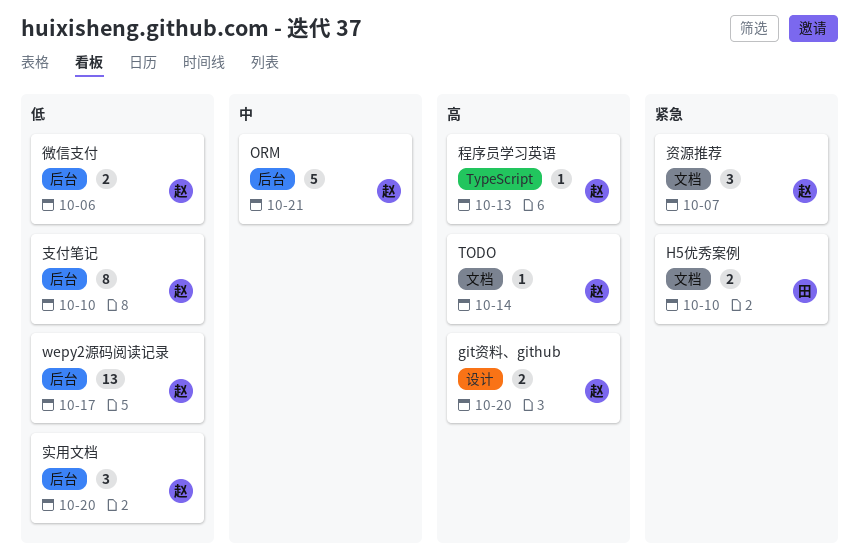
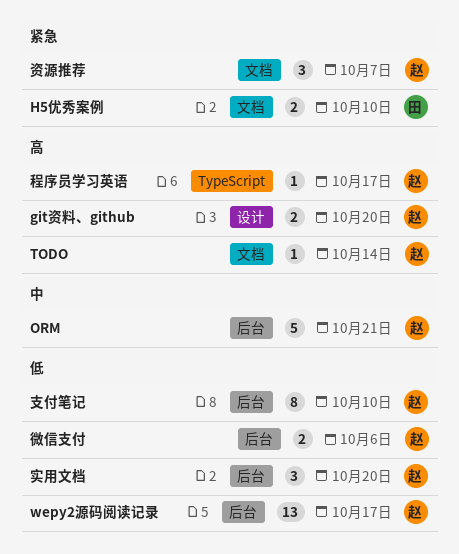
程序员学习英语, due: Oct 13 -> Oct 17

